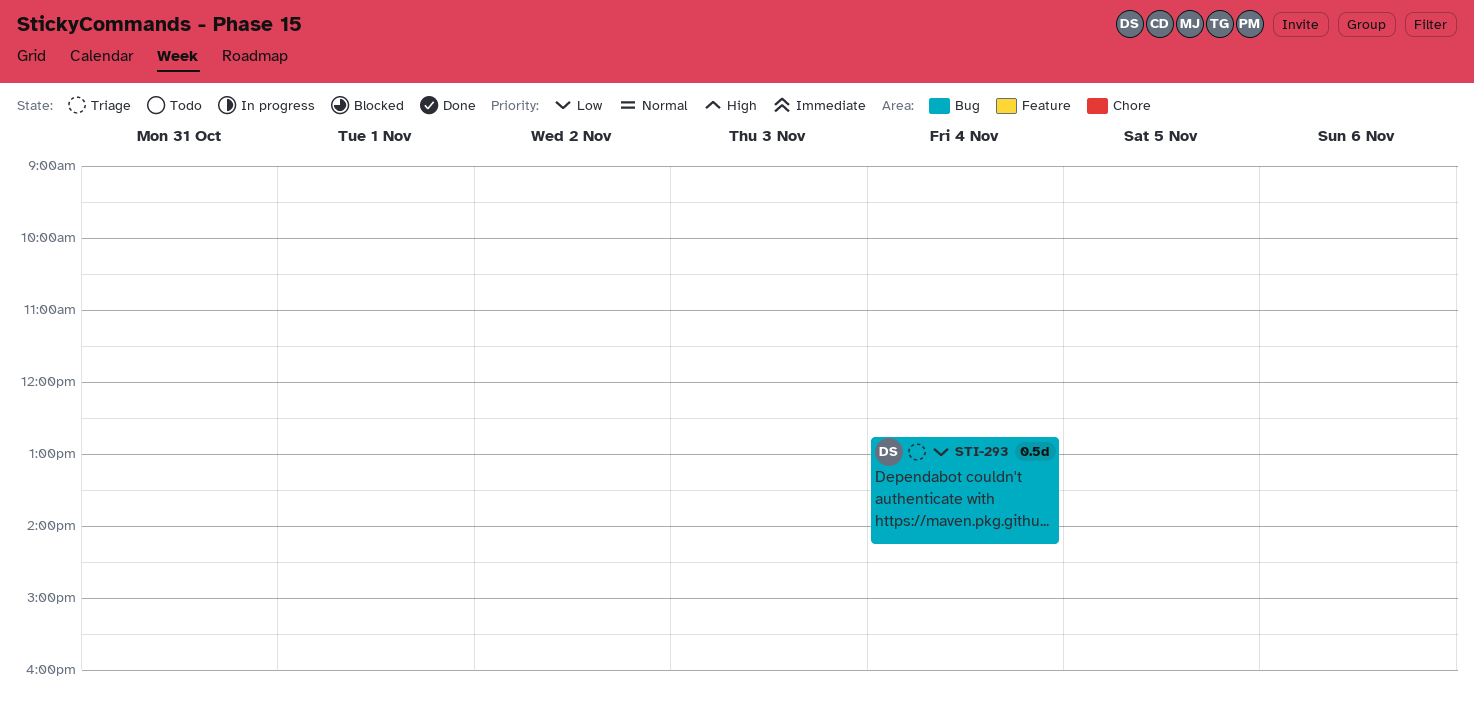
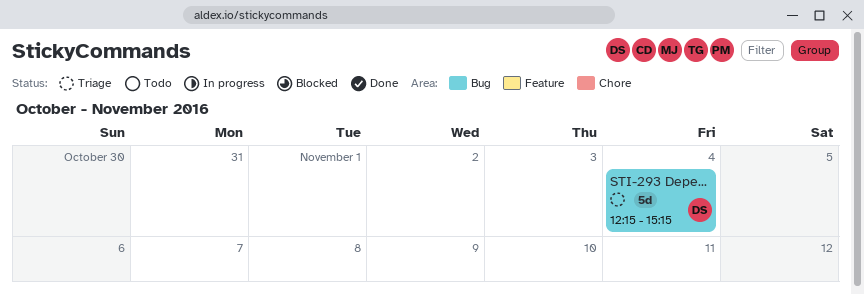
STI-293, estimate: 0.5d -> 5d
STI-293, begins: 12:45 -> 12:15
STI-293, ends: 14:15 -> 15:15

